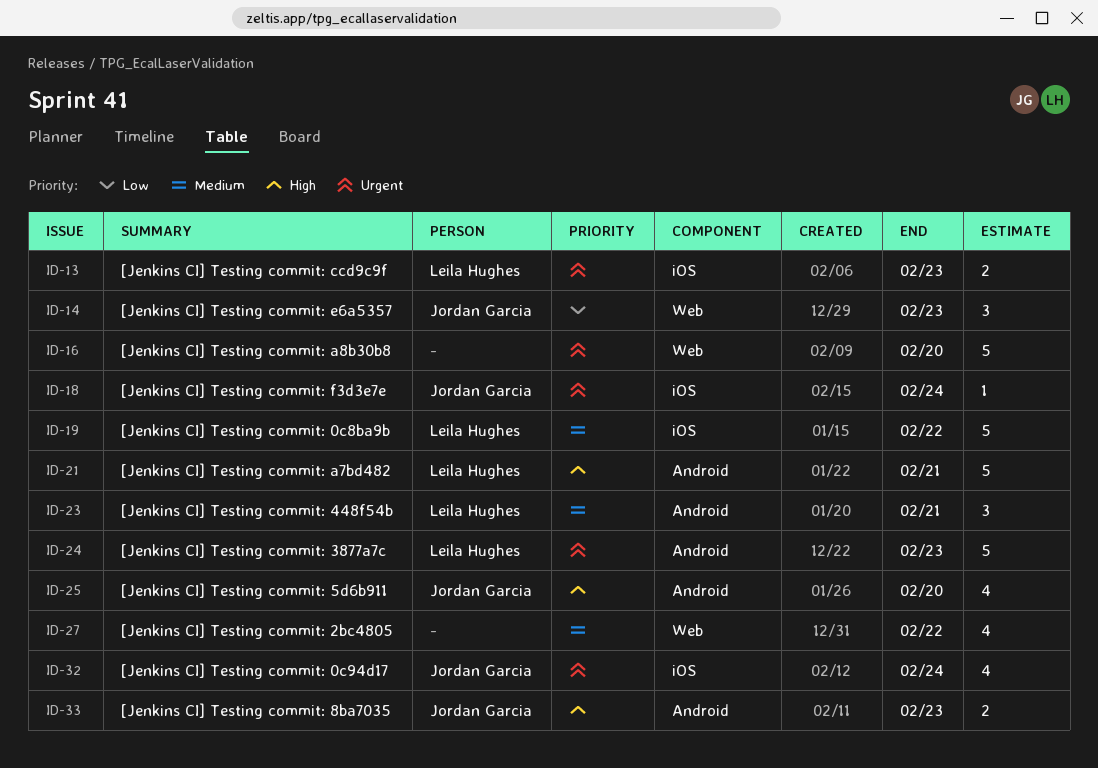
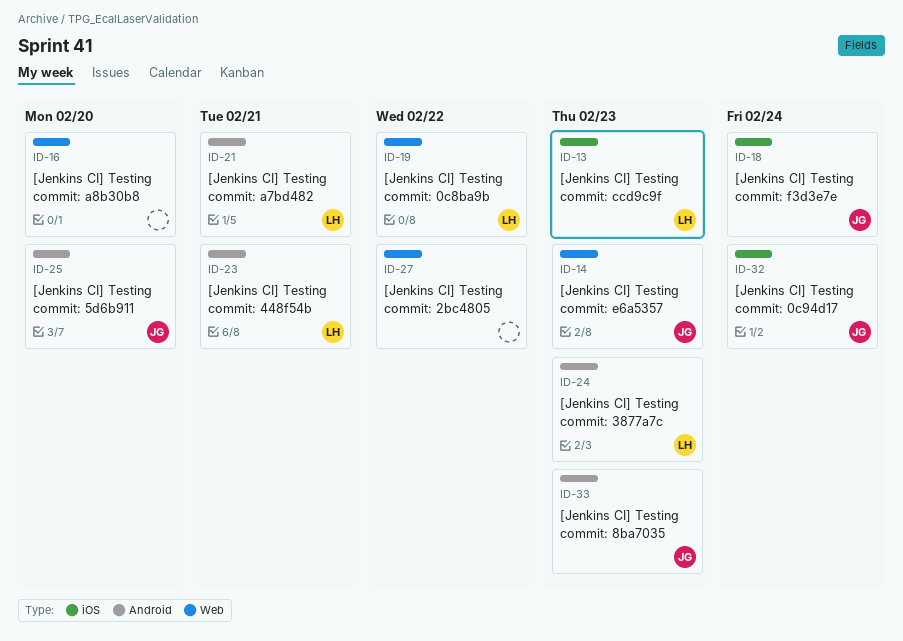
ID-19, label: iOS -> Web

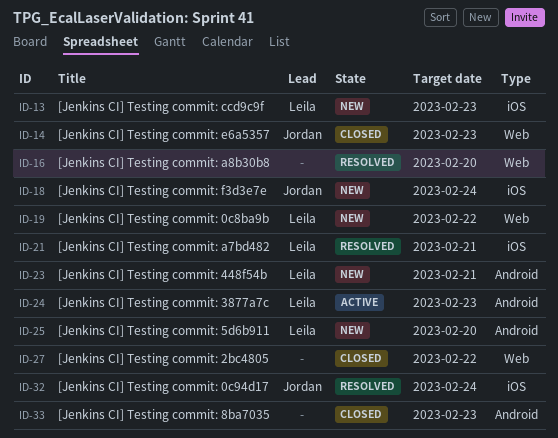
ID-21, label: Android -> iOS
ID-25, owner: Jordan -> Leila
ID-33, owner: Jordan -> none

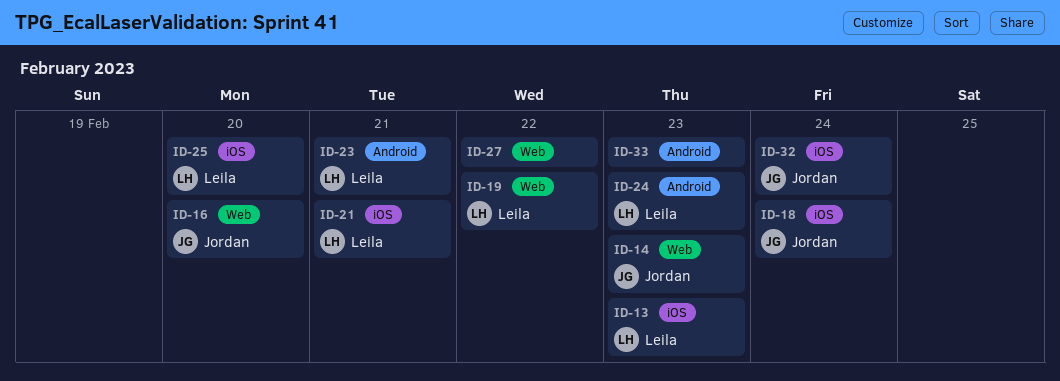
ID-16, owner: none -> Jordan
ID-25, label: Android -> iOS

